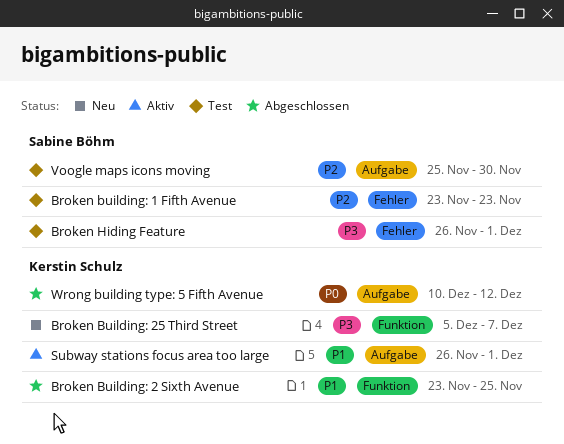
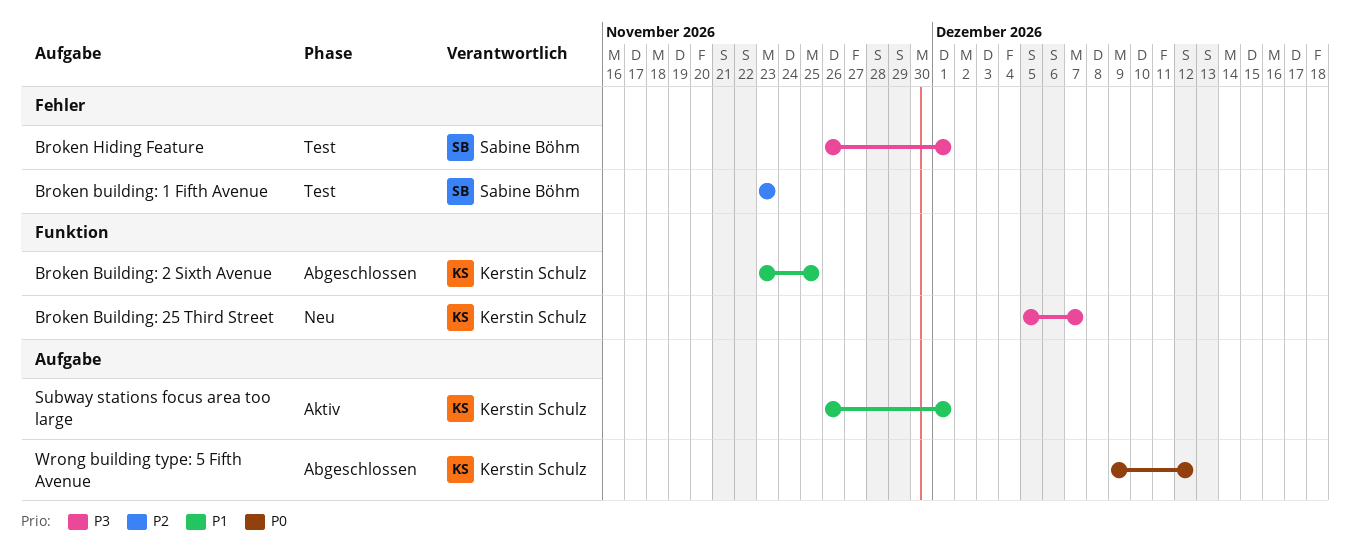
Voogle maps icons moving: present -> none
Wrong building type: 5 Fifth Avenue, start: Dec 10 -> Dec 9

